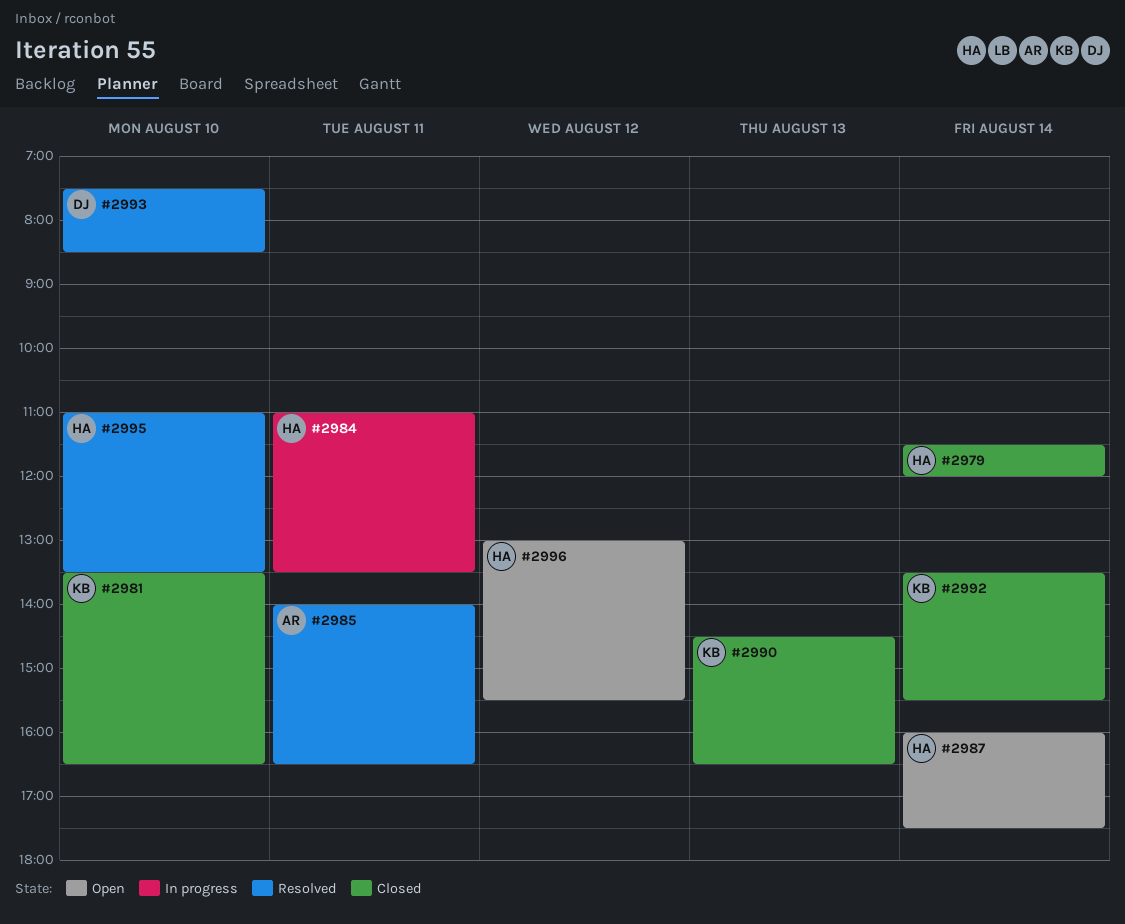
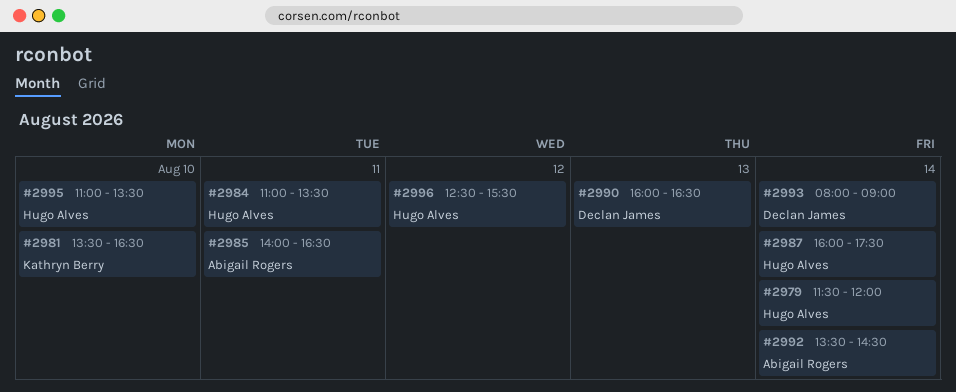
#2990, owner: Kathryn Berry -> Declan James
#2990, begins: 14:30 -> 16:00
#2992, owner: Kathryn Berry -> Abigail Rogers
#2992, ends: 15:30 -> 14:30
#2993, day: Aug 10 -> Aug 14
#2993, begins: 07:30 -> 08:00
#2993, ends: 08:30 -> 09:00
#2996, begins: 13:00 -> 12:30

